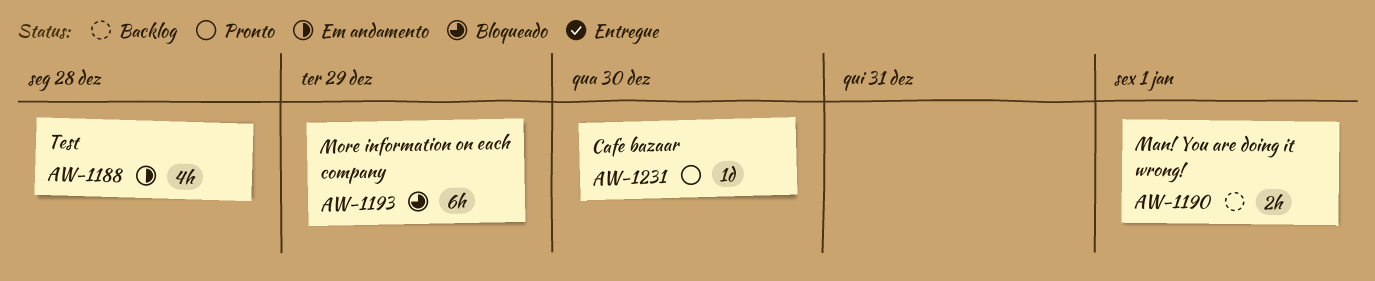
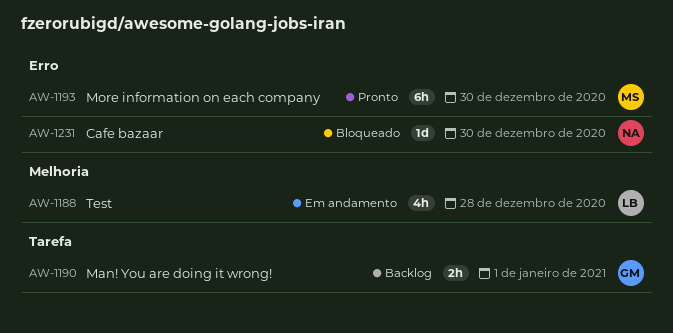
AW-1193, status: Bloqueado -> Pronto
AW-1193, due: Dec 29 -> Dec 30
AW-1231, status: Pronto -> Bloqueado

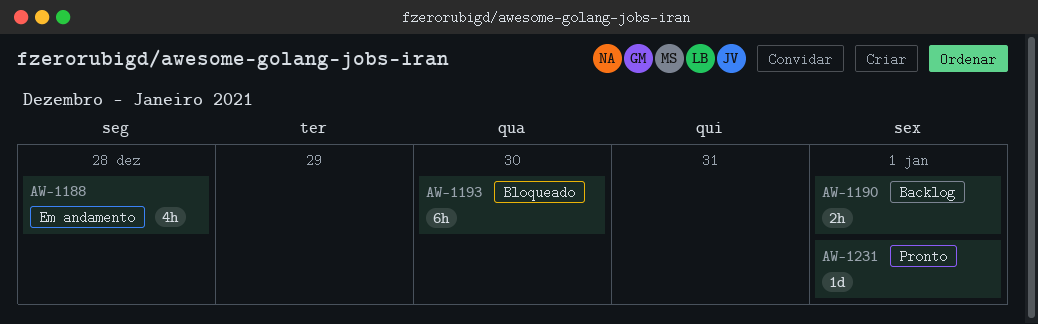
AW-1193, status: Pronto -> Bloqueado
AW-1231, status: Bloqueado -> Pronto
AW-1231, due: Dec 30 -> Jan 1

